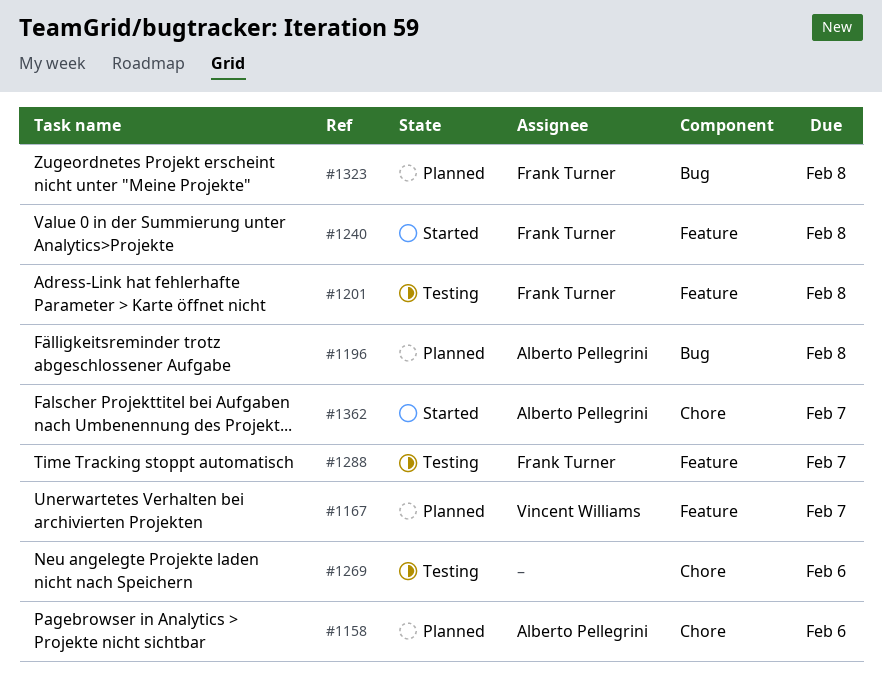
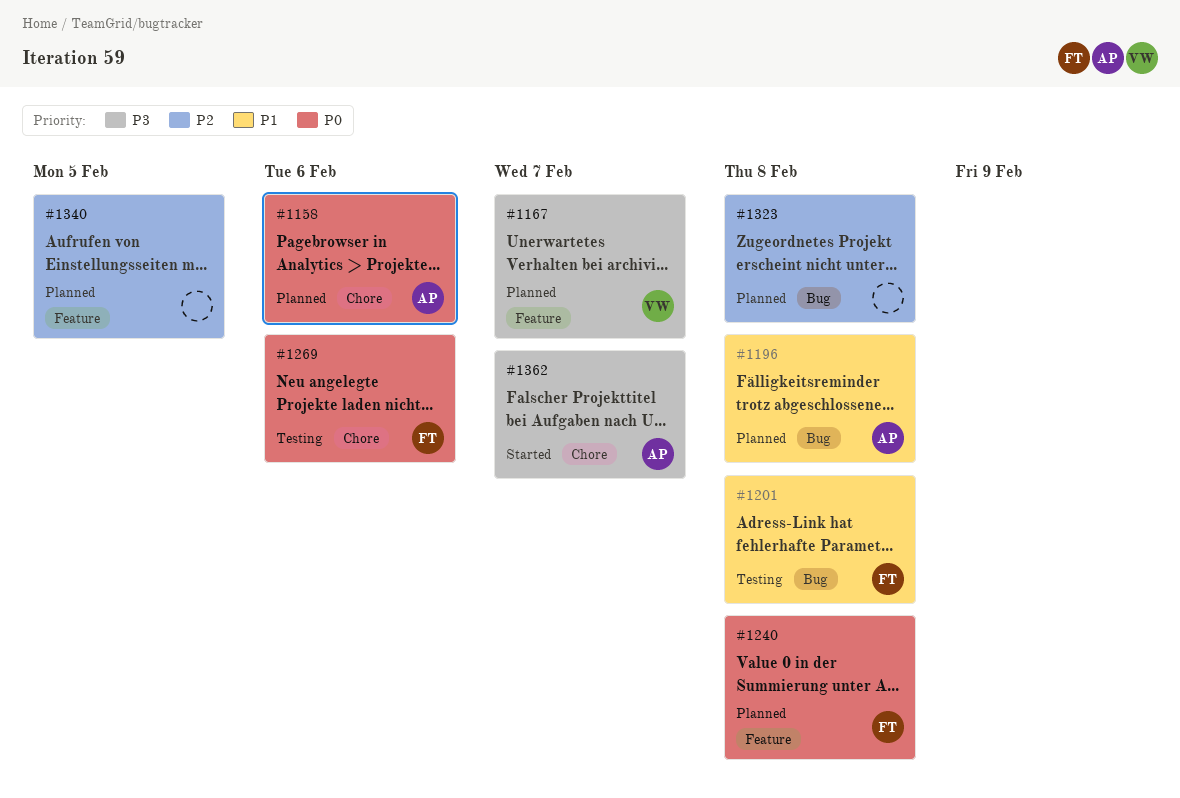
#1201, label: Feature -> Bug
#1240, status: Started -> Planned
#1269, owner: none -> Frank Turner
#1288: present -> none
#1323, owner: Frank Turner -> none
#1340: none -> present

